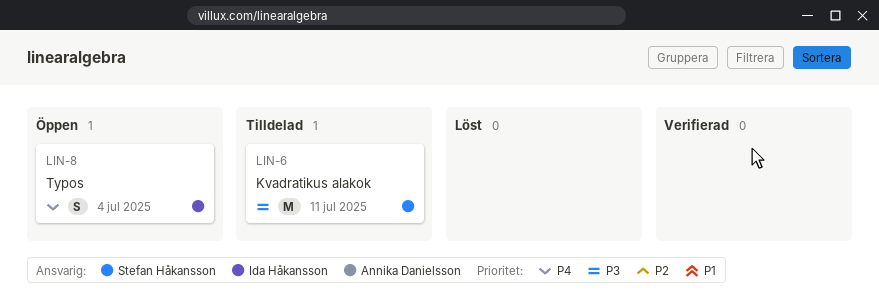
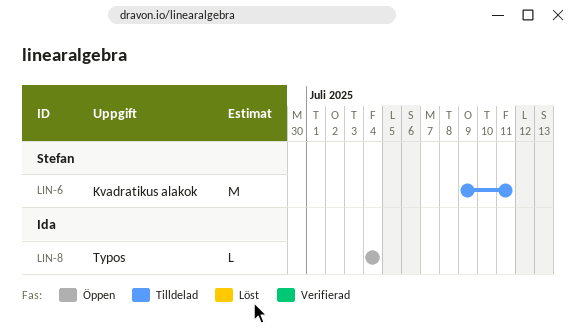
LIN-8, estimate: S -> L

